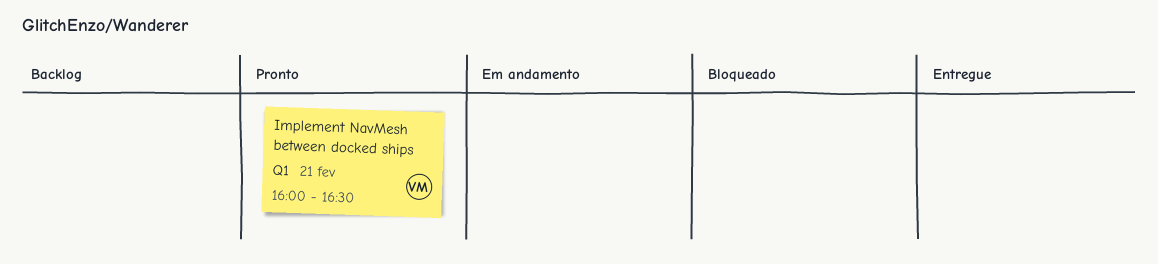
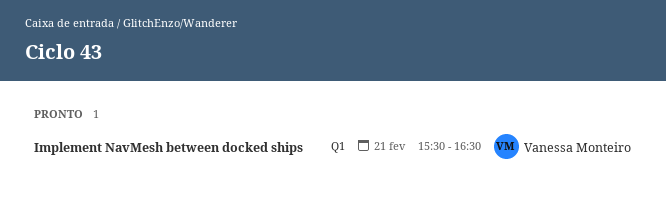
Implement NavMesh between docked ships, begins: 16:00 -> 15:30

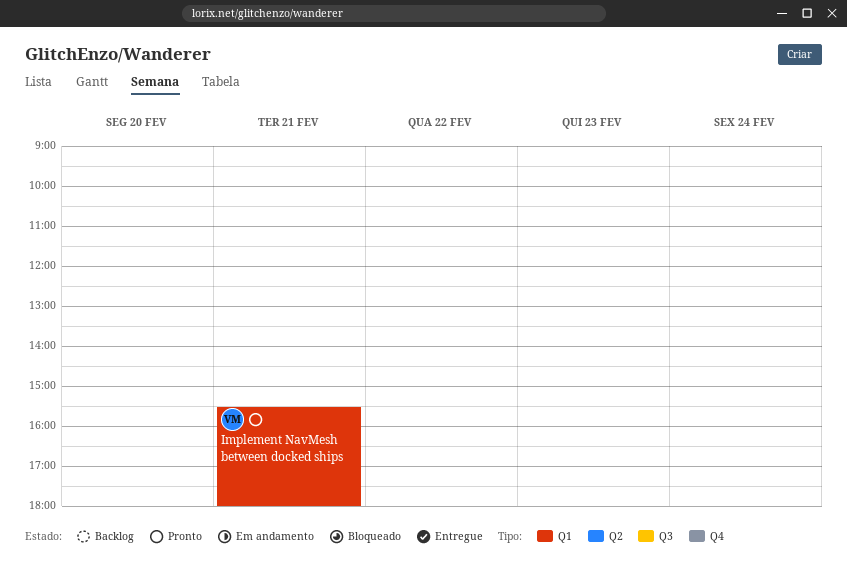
Implement NavMesh between docked ships, ends: 16:30 -> 18:00

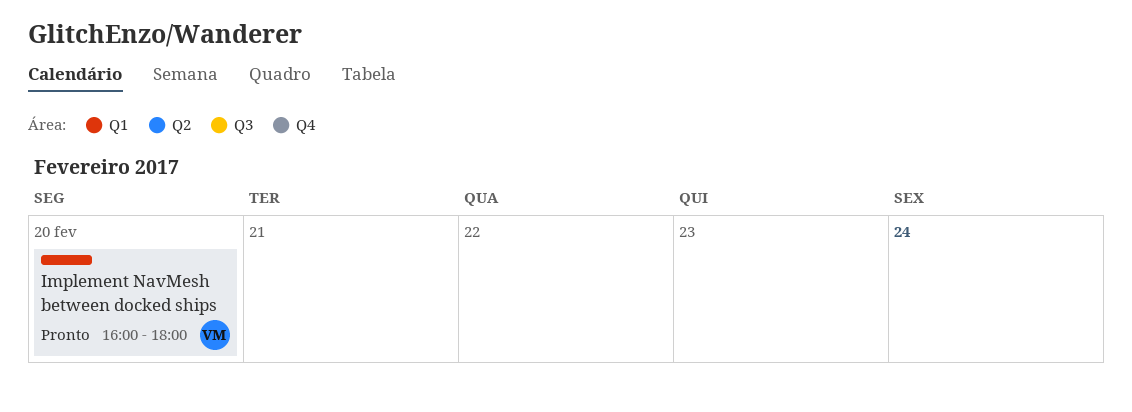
Implement NavMesh between docked ships, day: Feb 21 -> Feb 20
Implement NavMesh between docked ships, begins: 15:30 -> 16:00

